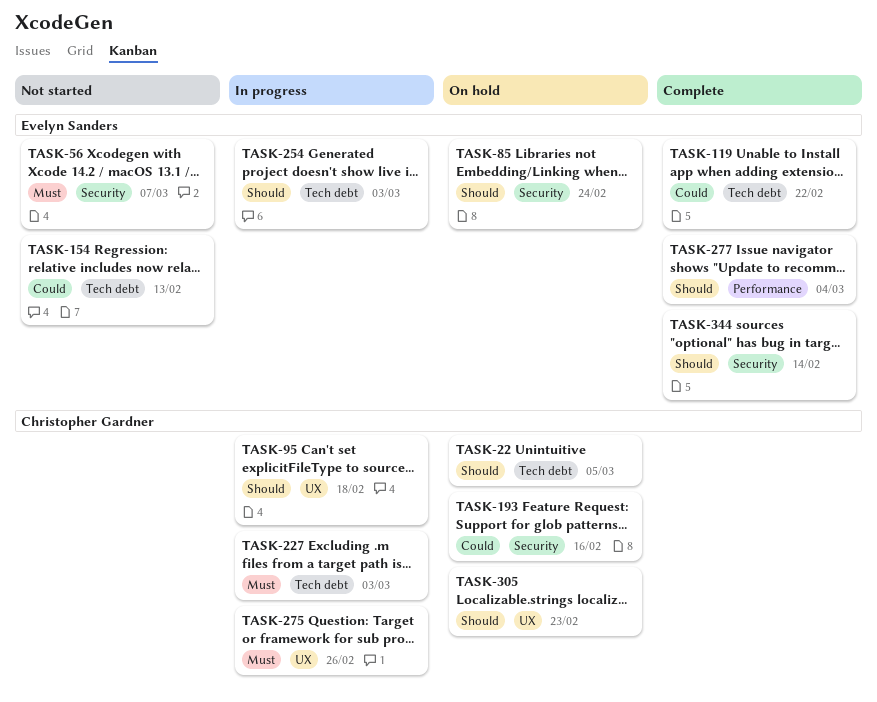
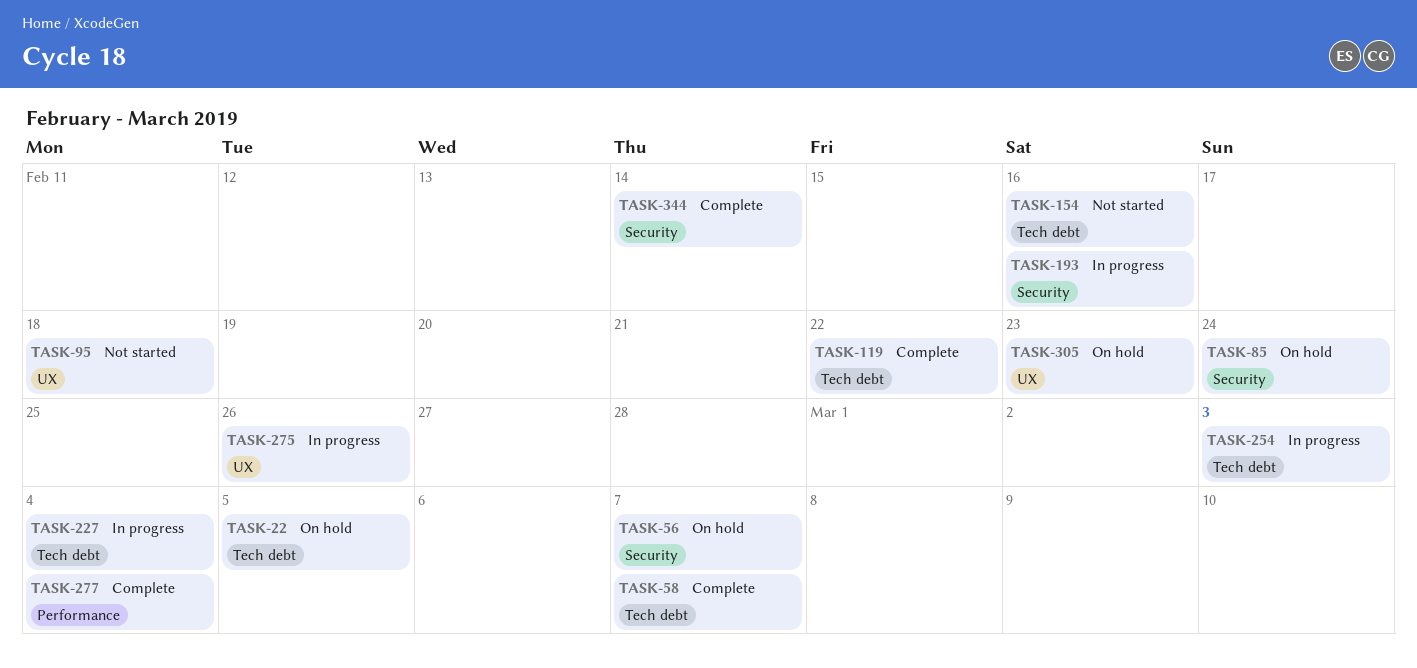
TASK-56, status: Not started -> On hold
TASK-58: none -> present
TASK-95, status: In progress -> Not started
TASK-154, due: Feb 13 -> Feb 16
TASK-193, status: On hold -> In progress
TASK-227, due: Mar 3 -> Mar 4

